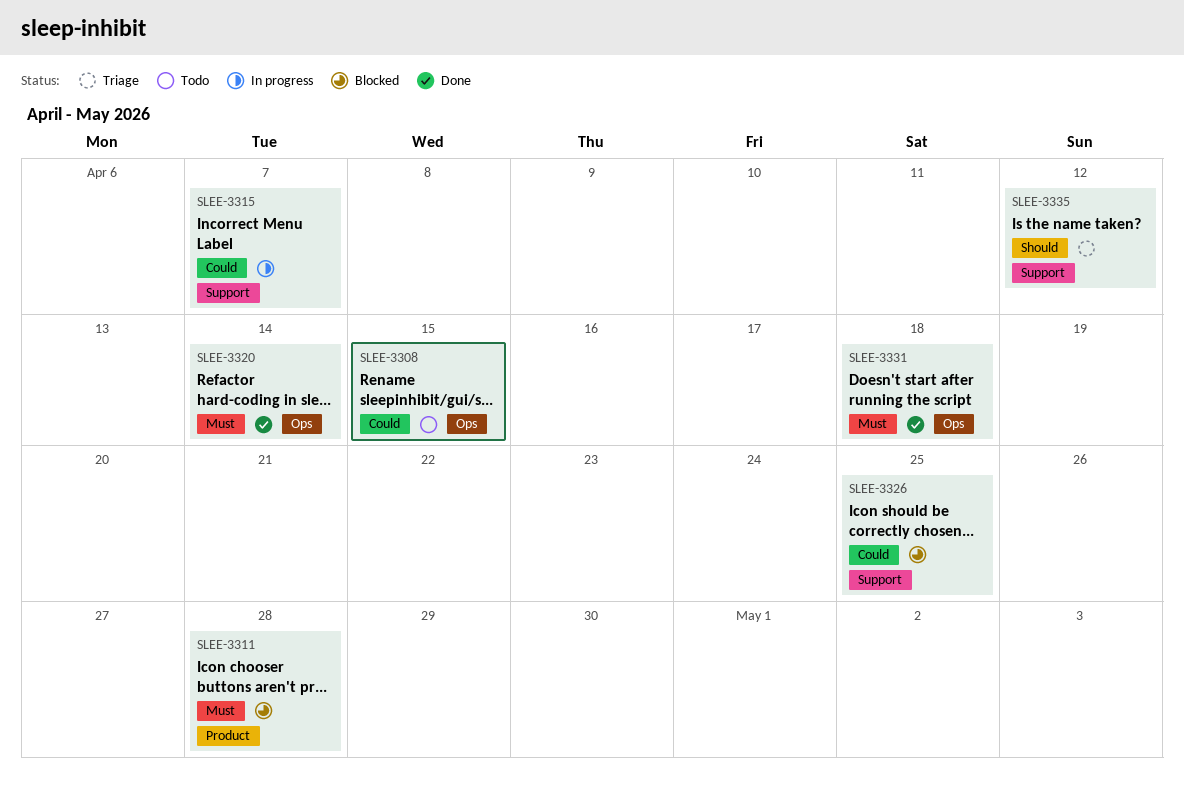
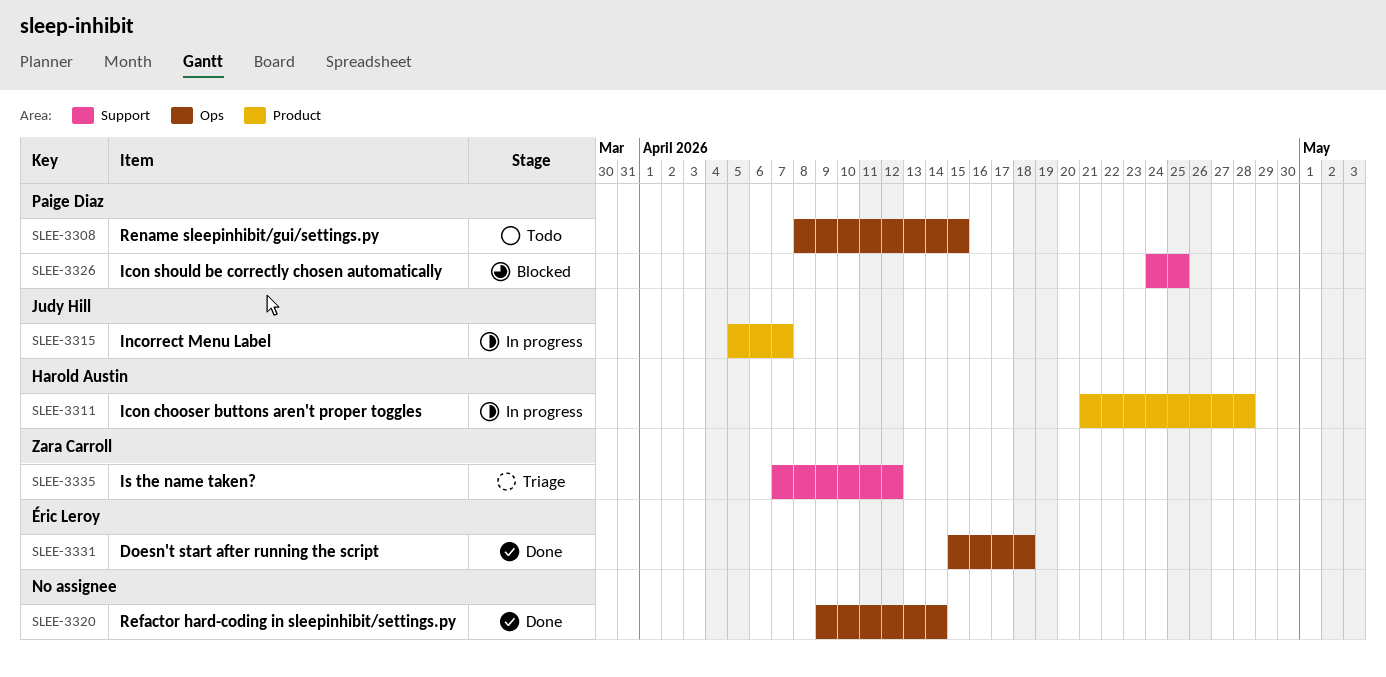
SLEE-3311, status: Blocked -> In progress
SLEE-3315, label: Support -> Product

